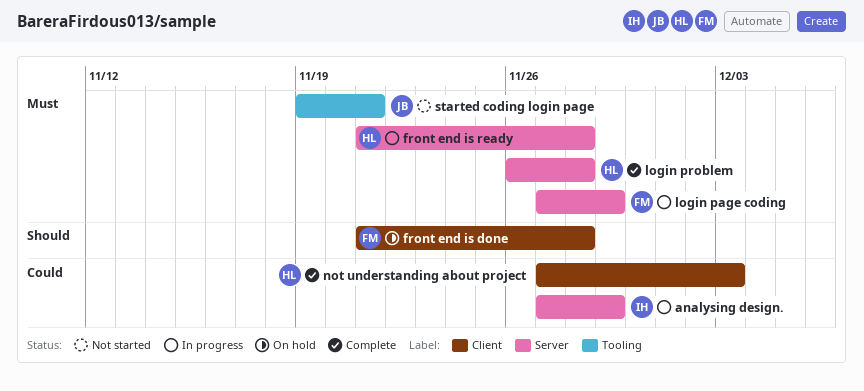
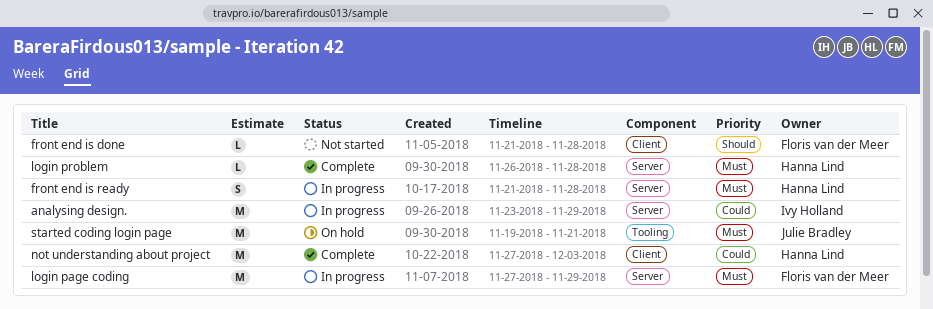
analysing design., start: Nov 27 -> Nov 23
front end is done, status: On hold -> Not started
started coding login page, status: Not started -> On hold

